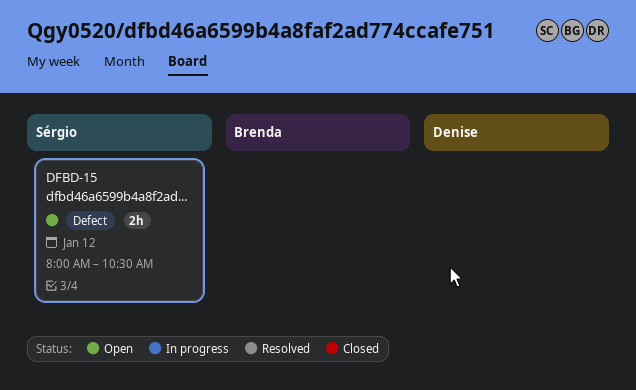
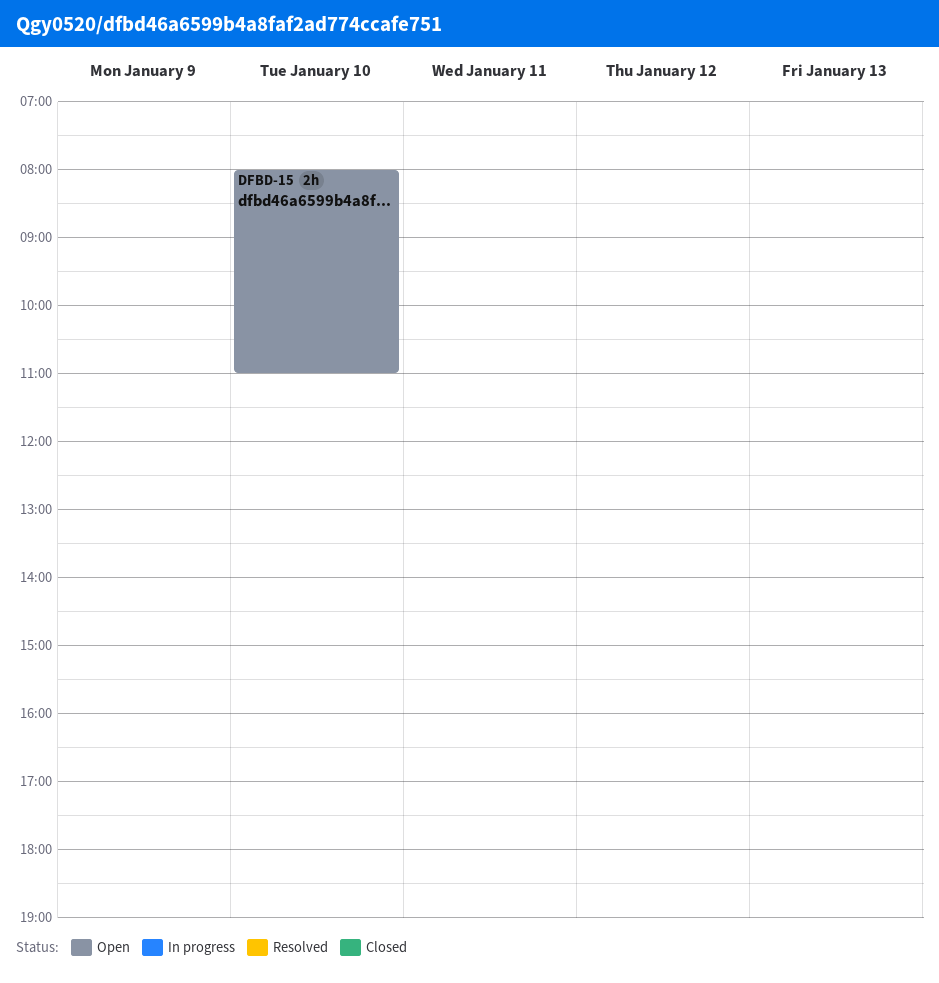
DFBD-15, day: Jan 12 -> Jan 10
DFBD-15, ends: 10:30 -> 11:00

